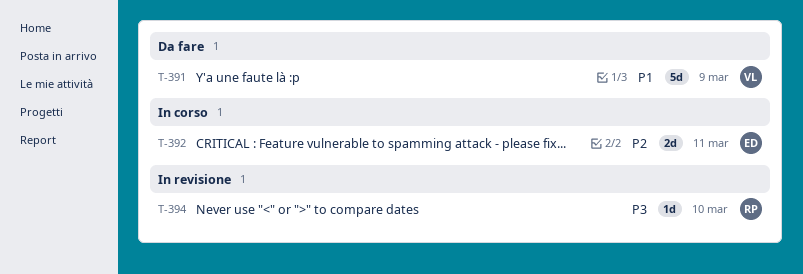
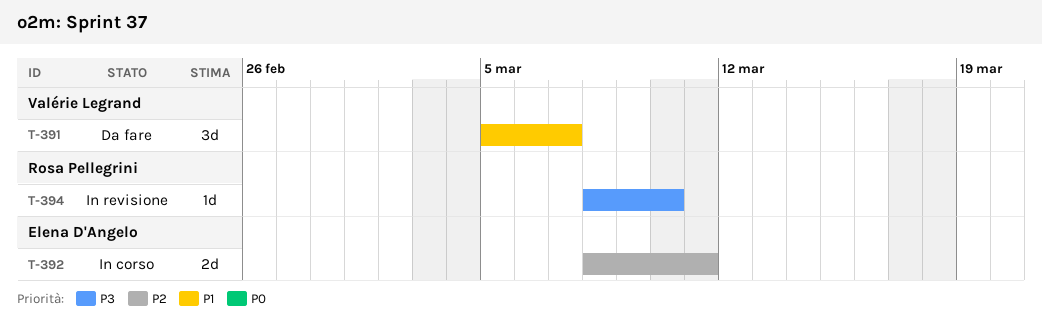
T-391, estimate: 5d -> 3d
T-391, due: Mar 9 -> Mar 7

